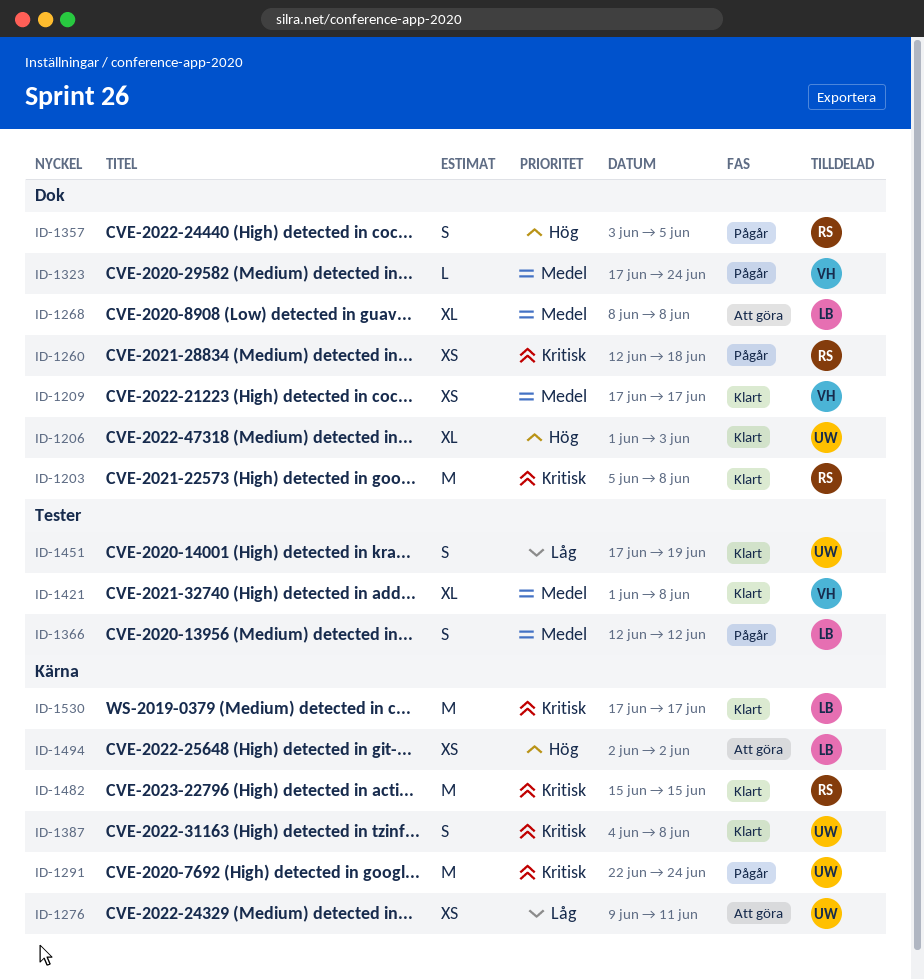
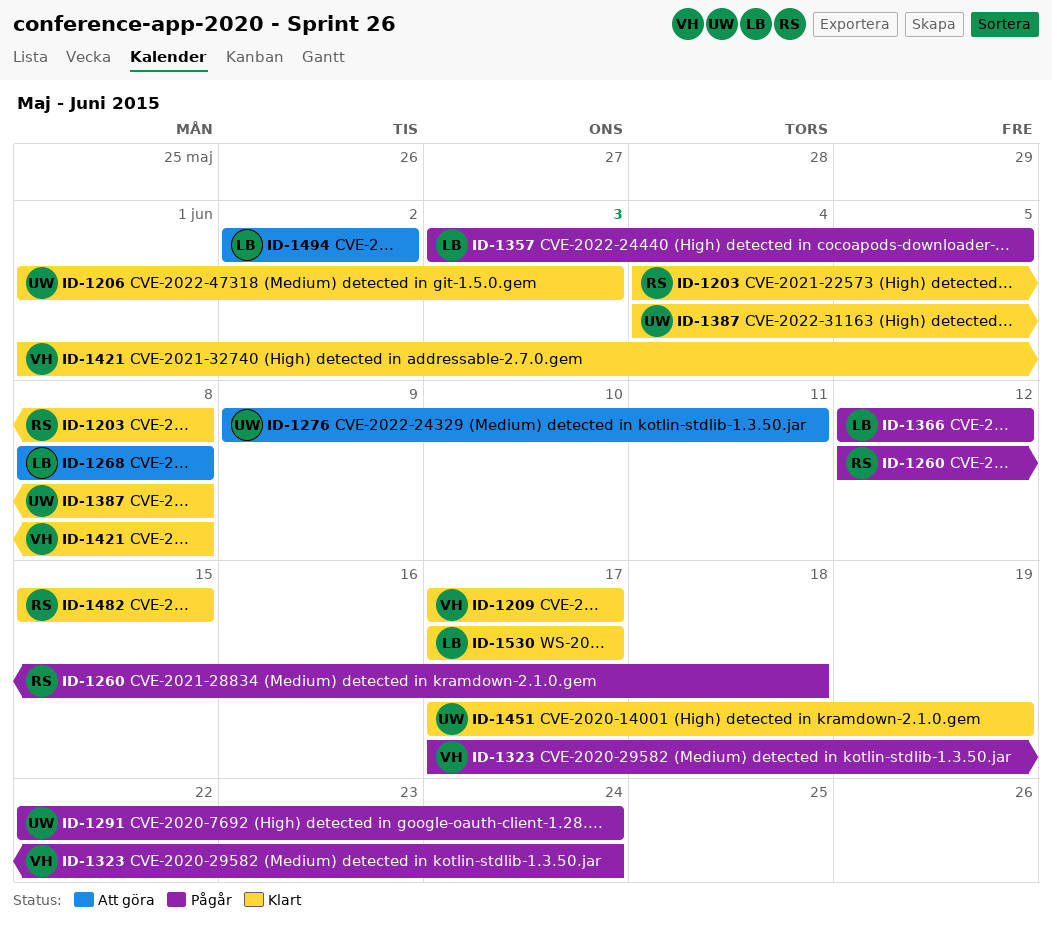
ID-1203, start: Jun 5 -> Jun 4
ID-1357, owner: RS -> LB

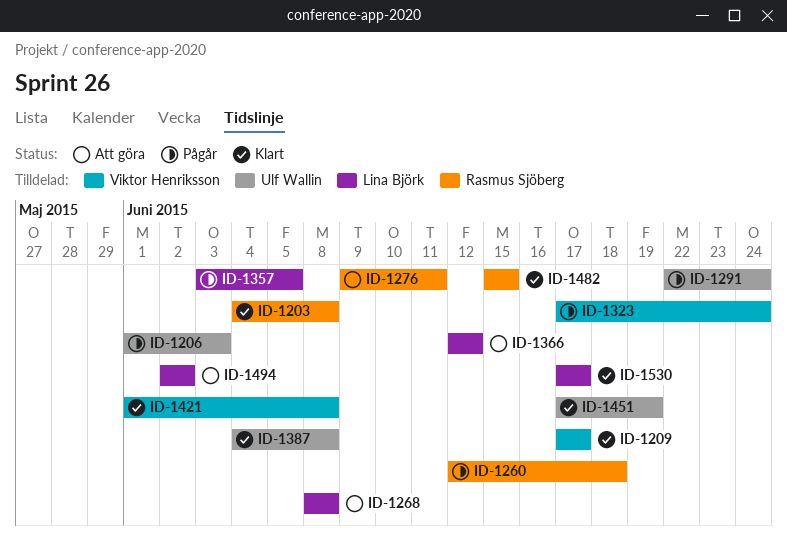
ID-1206, status: Klart -> Pågår
ID-1276, owner: Ulf Wallin -> Rasmus Sjöberg
ID-1366, status: Pågår -> Att göra

